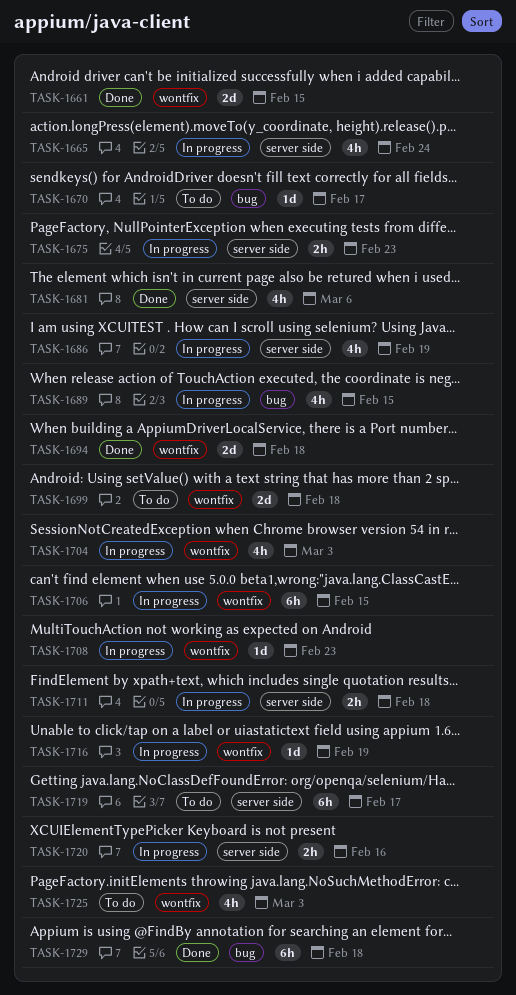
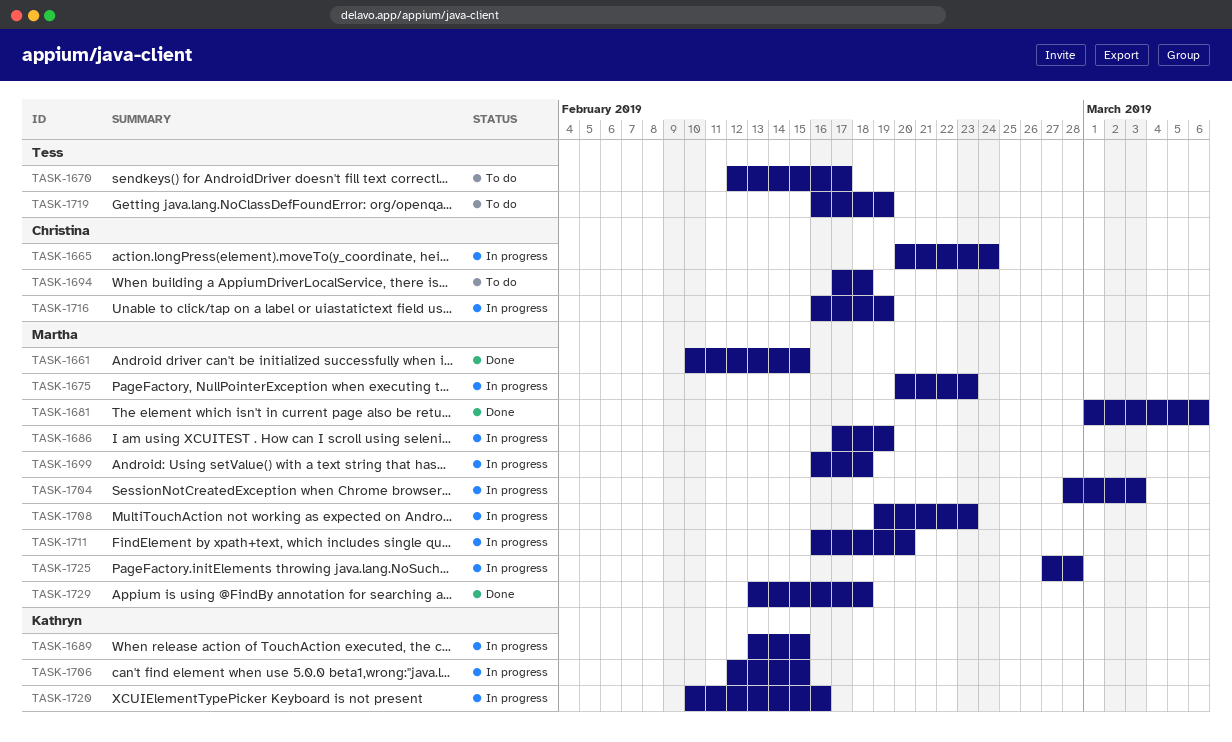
TASK-1694, status: Done -> To do
TASK-1699, status: To do -> In progress
TASK-1711, due: Feb 18 -> Feb 20
TASK-1719, due: Feb 17 -> Feb 19
TASK-1725, status: To do -> In progress
TASK-1725, due: Mar 3 -> Feb 28

